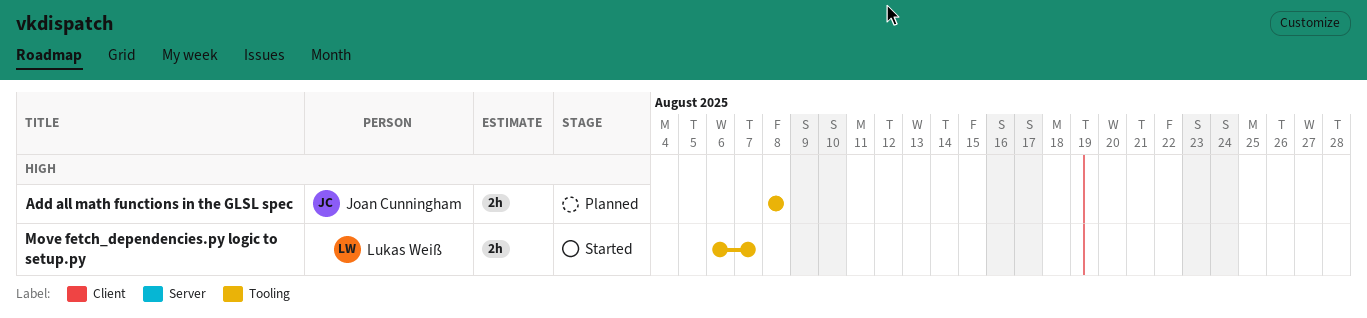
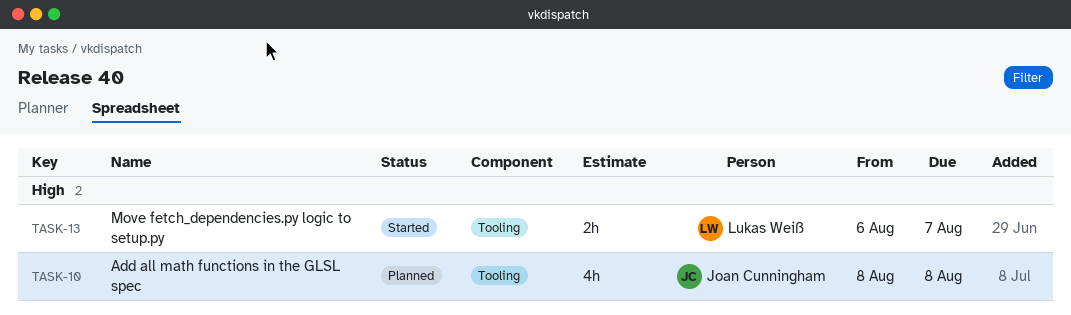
Add all math functions in the GLSL spec, estimate: 2h -> 4h

